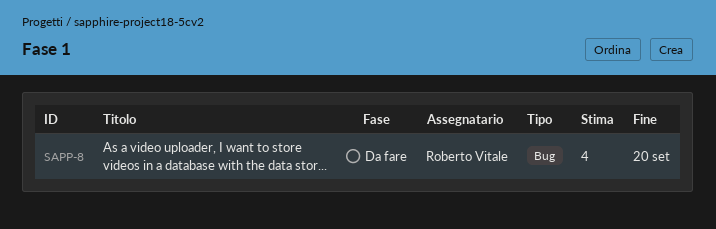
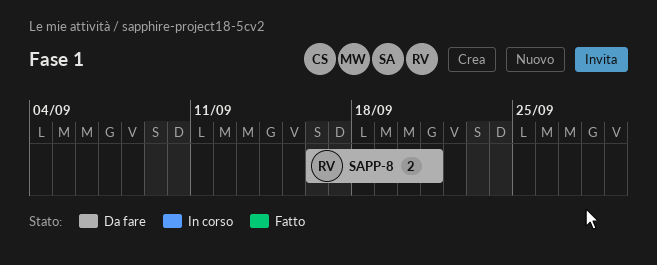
SAPP-8, estimate: 4 -> 2
SAPP-8, due: Sep 20 -> Sep 21

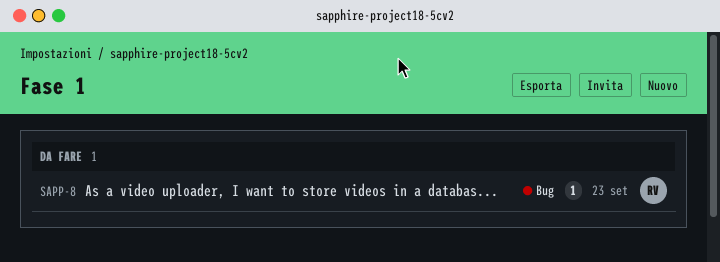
SAPP-8, estimate: 2 -> 1
SAPP-8, due: Sep 21 -> Sep 23

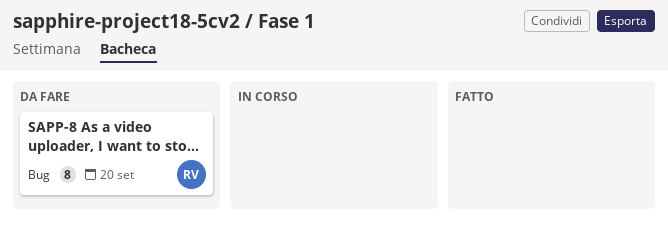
SAPP-8, estimate: 1 -> 8
SAPP-8, due: Sep 23 -> Sep 20

